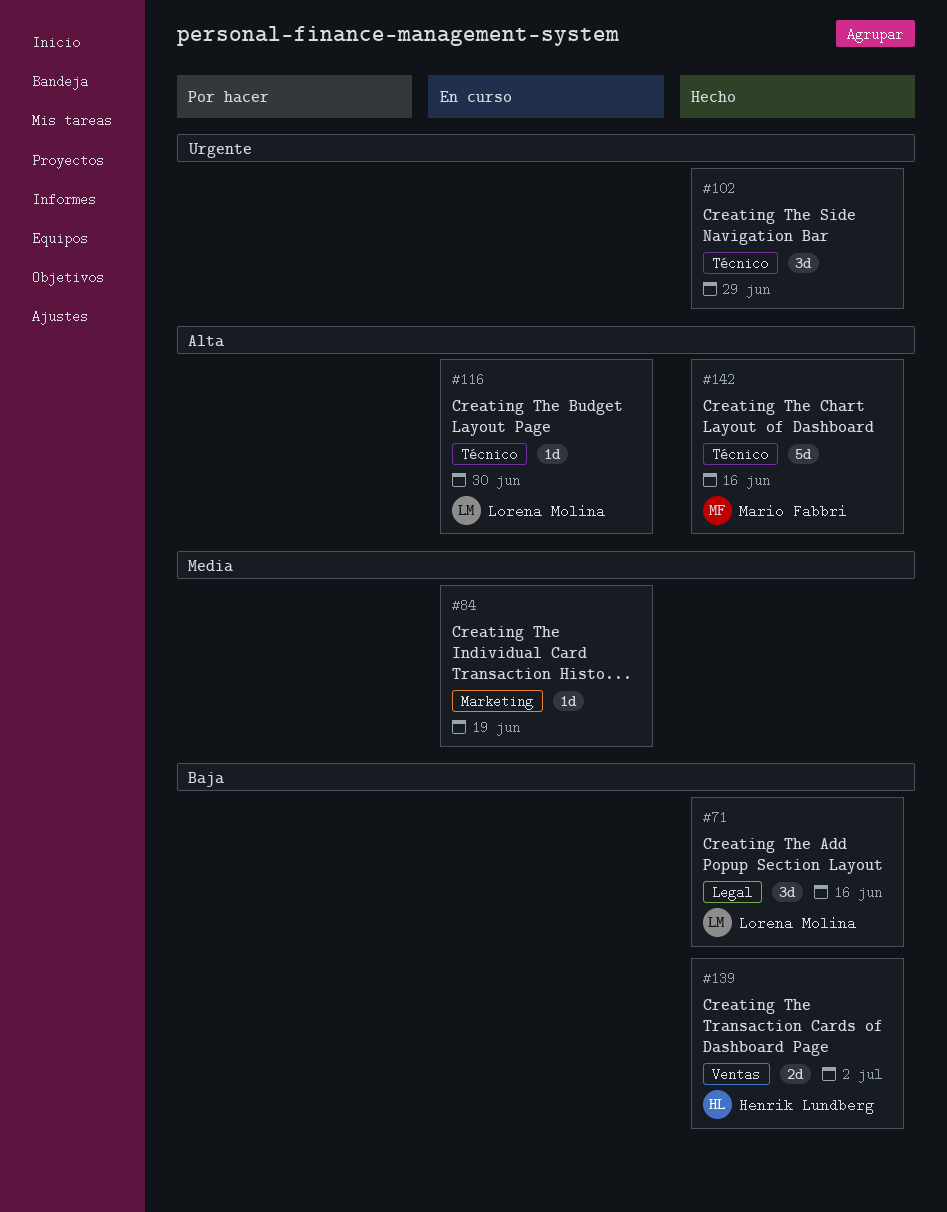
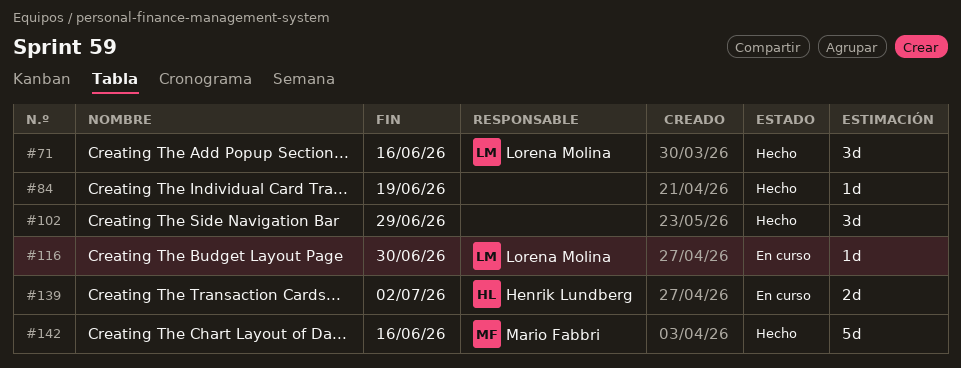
#84, status: En curso -> Hecho
#139, status: Hecho -> En curso

